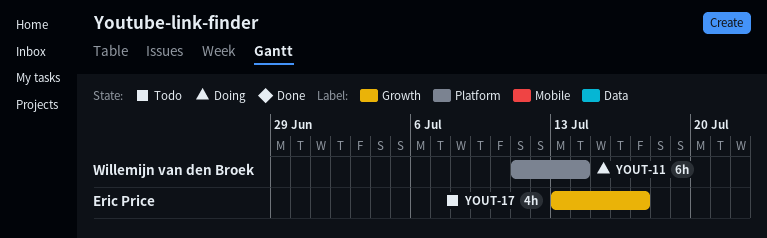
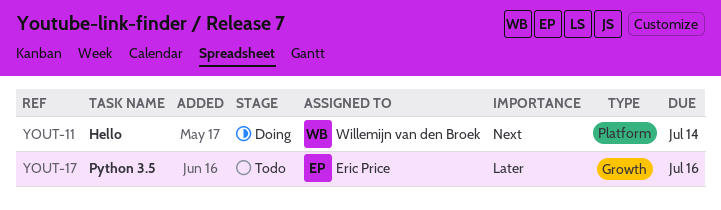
YOUT-17, due: Jul 17 -> Jul 16

